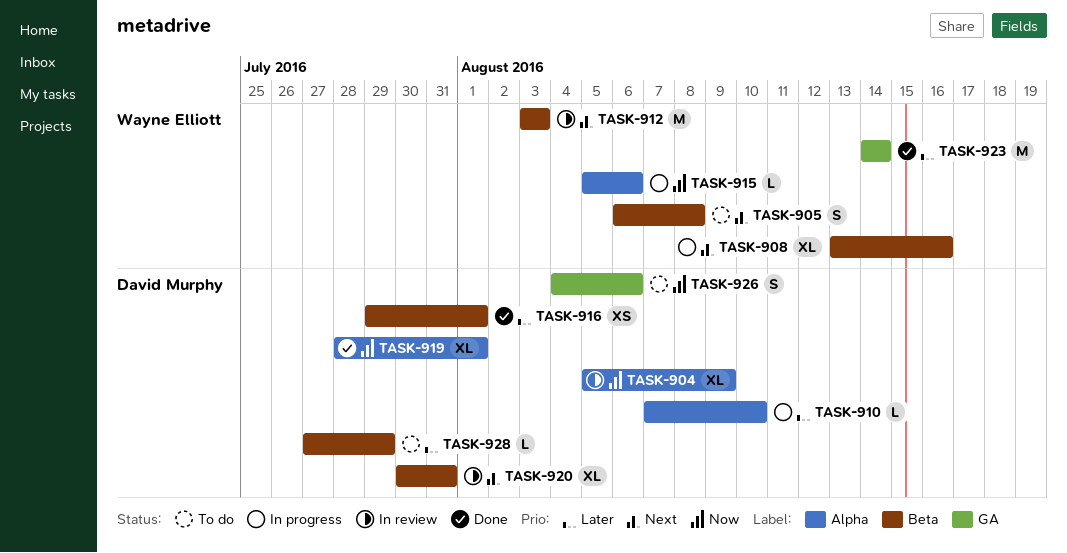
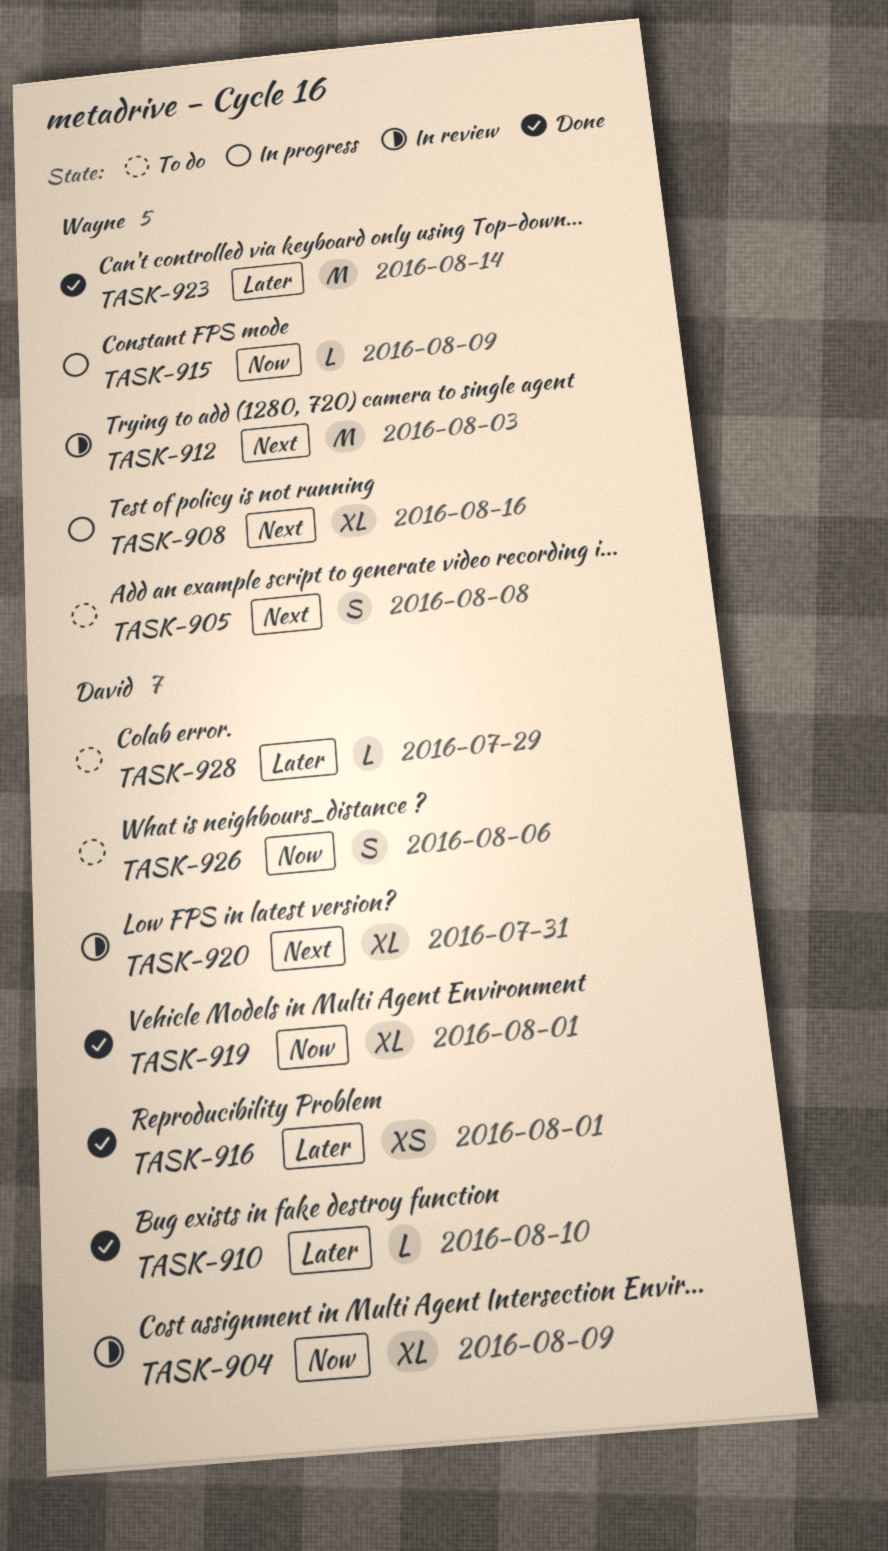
TASK-910, status: In progress -> Done
TASK-915, due: Aug 6 -> Aug 9

